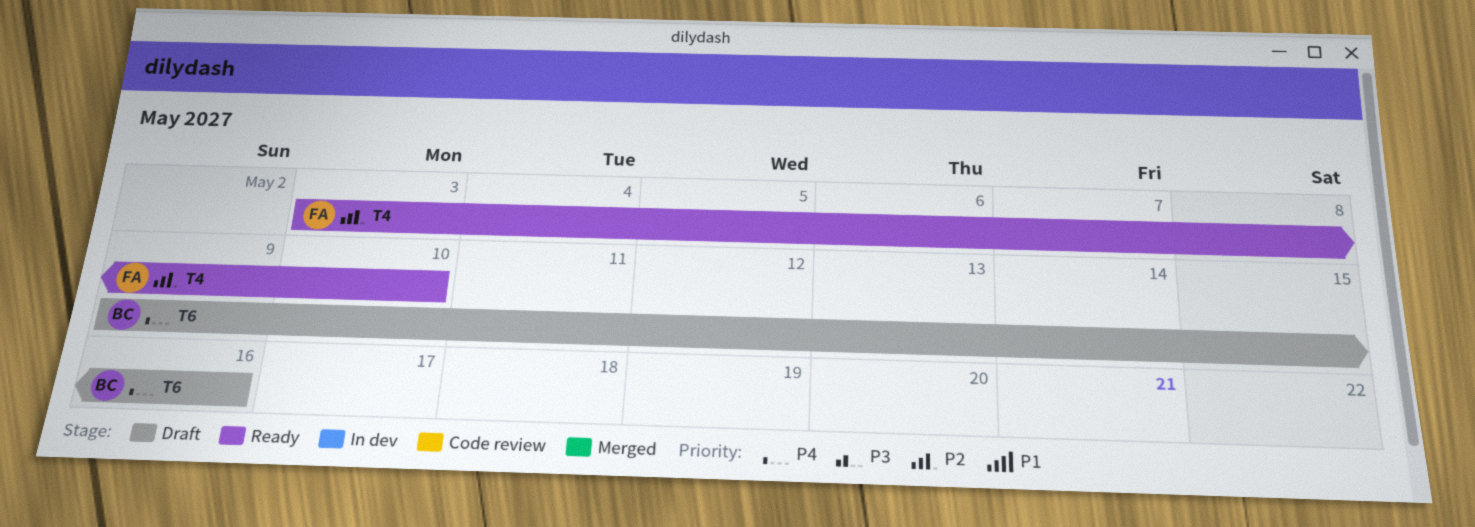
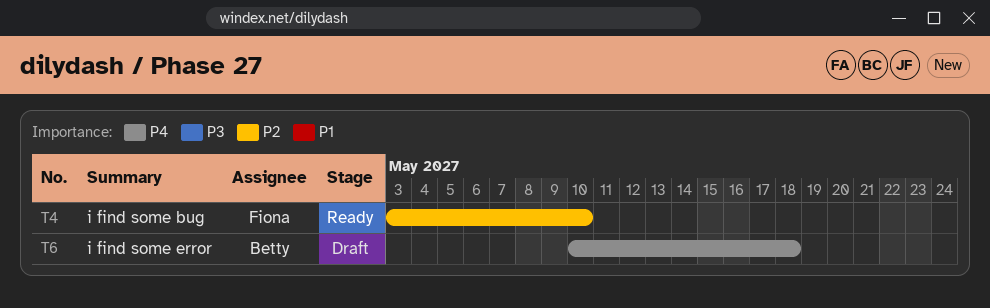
T6, start: May 9 -> May 10
T6, due: May 16 -> May 18

